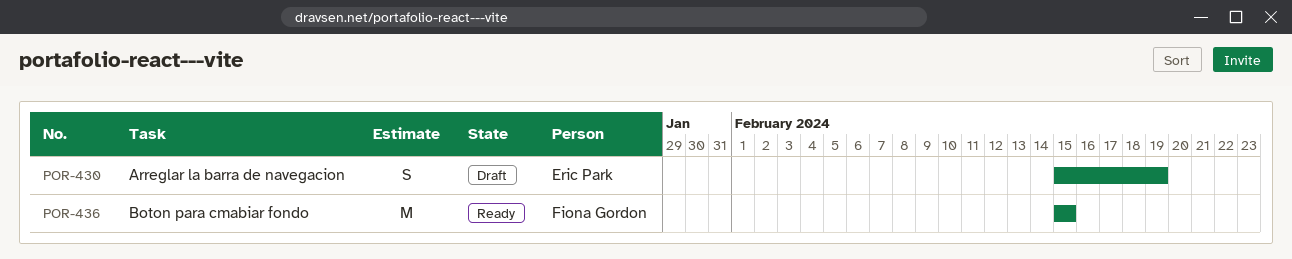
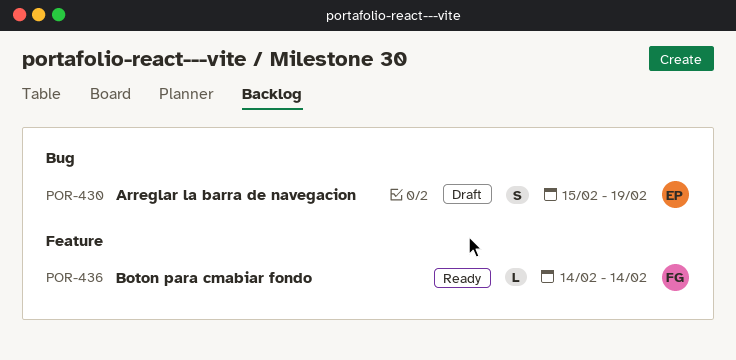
POR-436, estimate: M -> L
POR-436, start: Feb 15 -> Feb 14
POR-436, due: Feb 15 -> Feb 14

